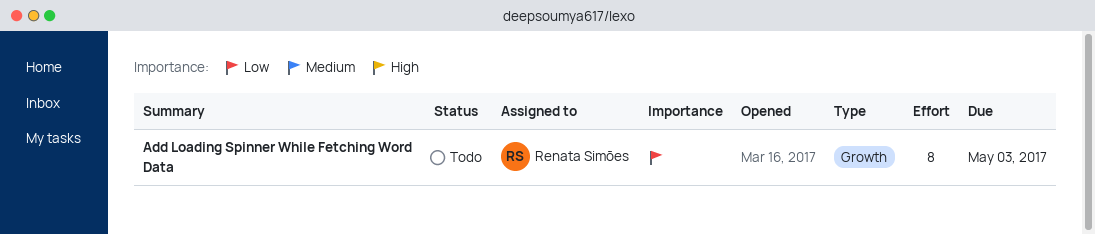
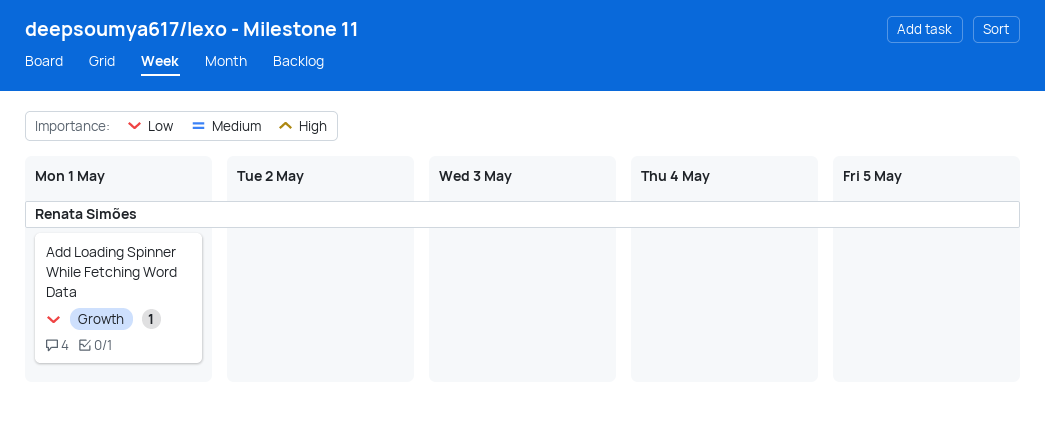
Add Loading Spinner While Fetching Word Data, estimate: 8 -> 1
Add Loading Spinner While Fetching Word Data, due: May 3 -> May 1

